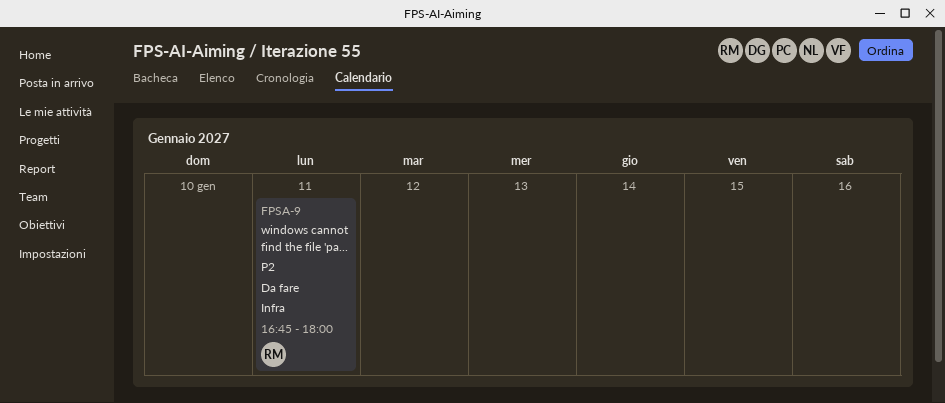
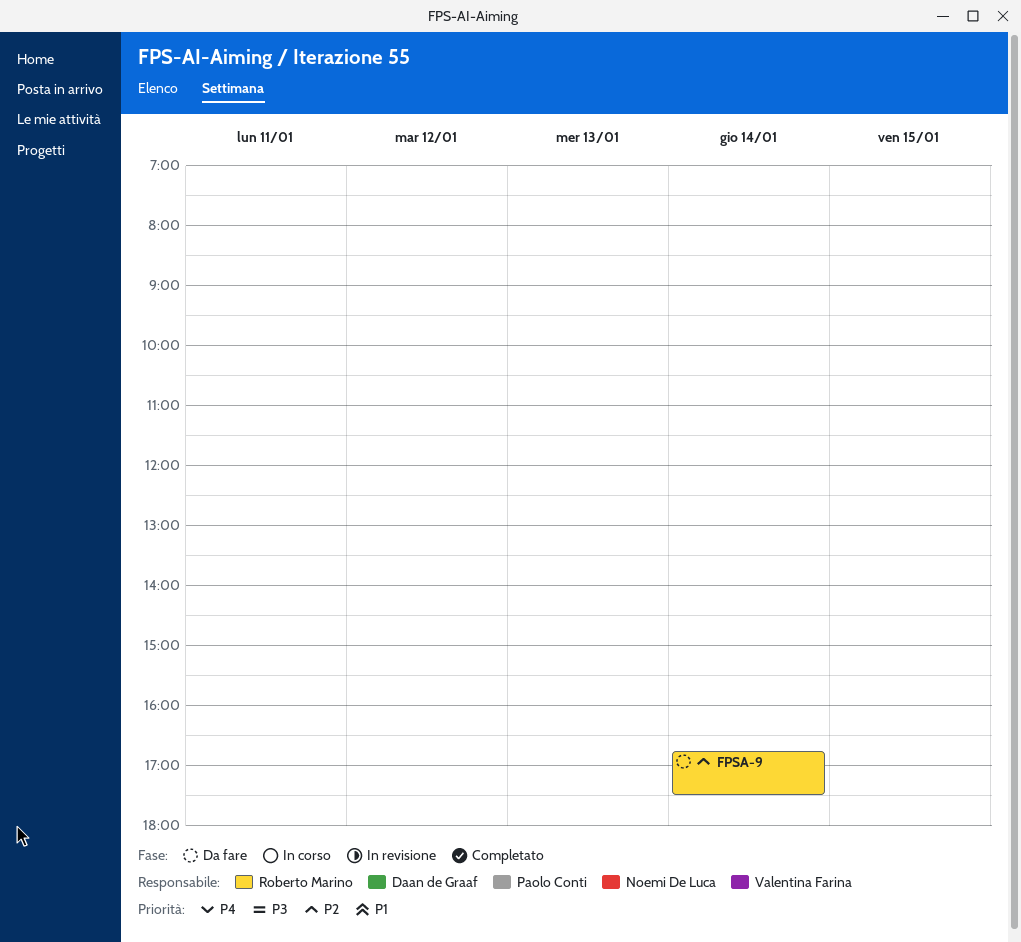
FPSA-9, day: Jan 11 -> Jan 14
FPSA-9, ends: 18:00 -> 17:30

